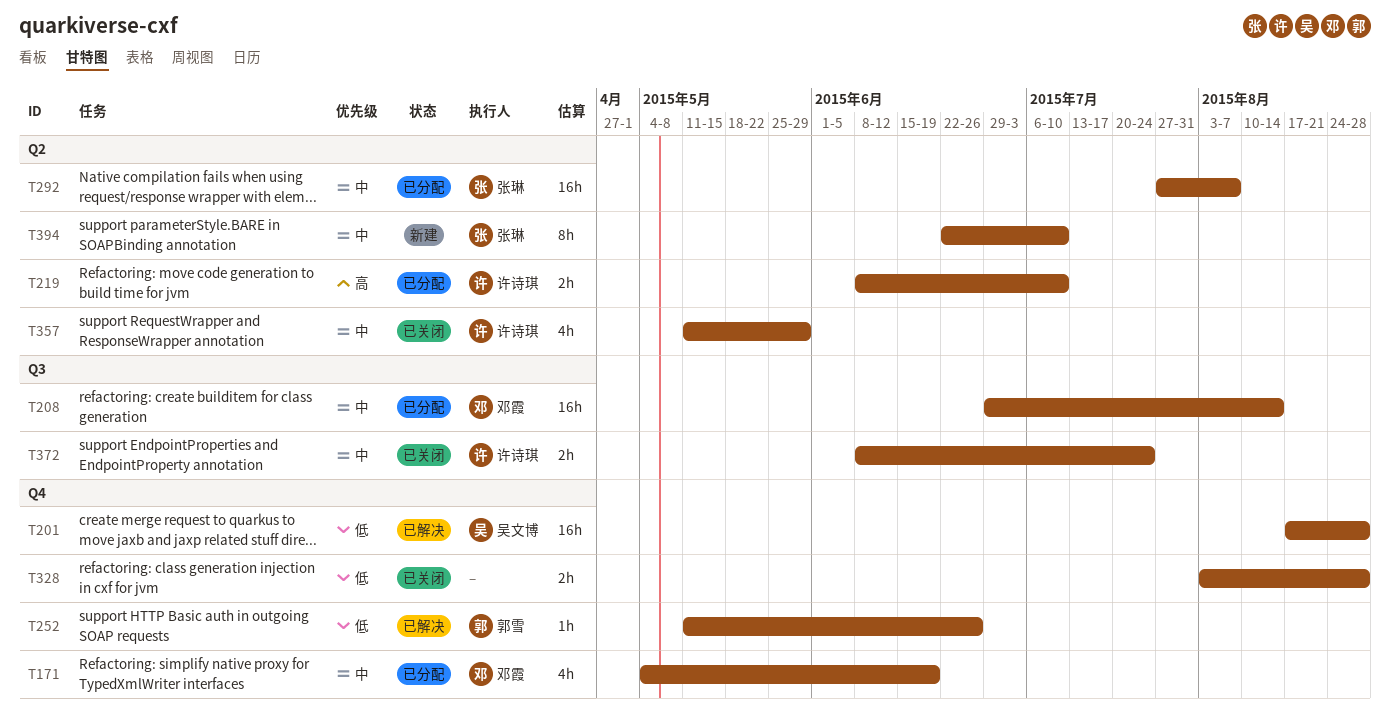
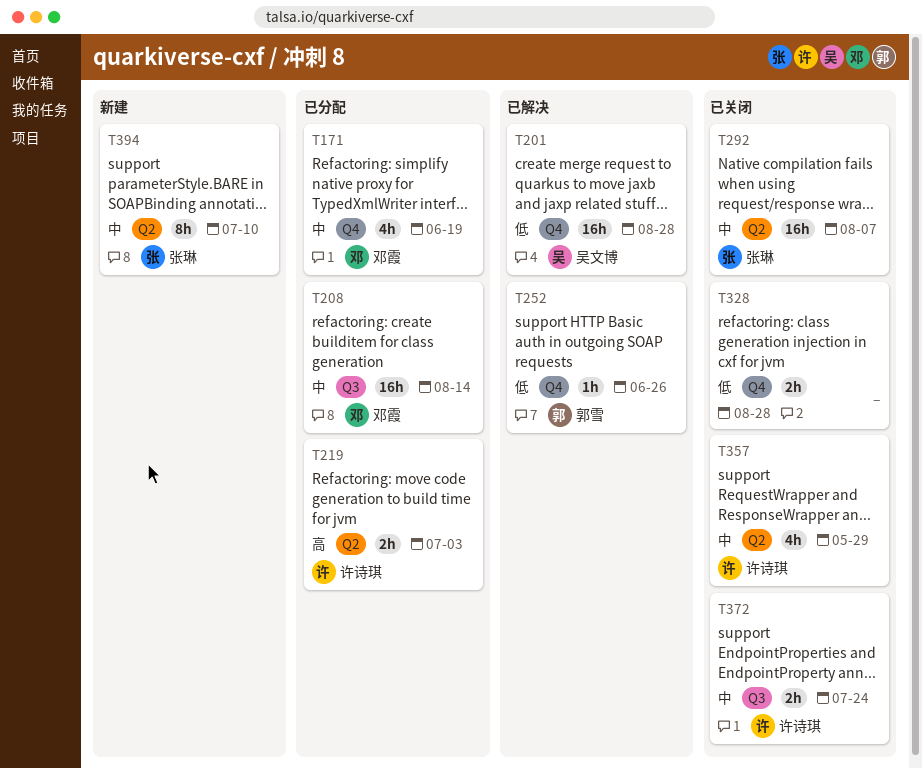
T219, due: Jul 10 -> Jul 3
T292, status: 已分配 -> 已关闭

